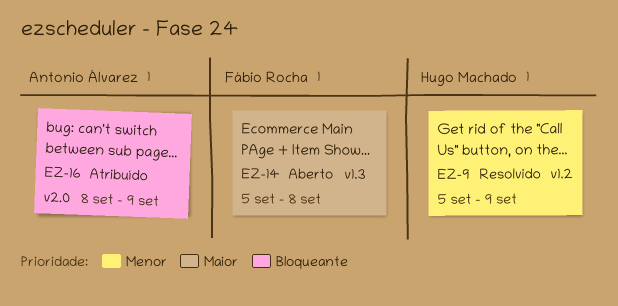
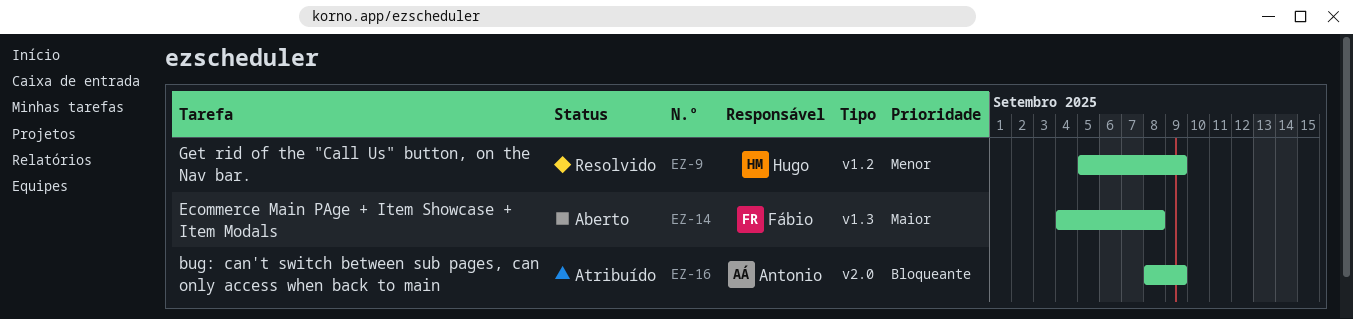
EZ-14, start: Sep 5 -> Sep 4

